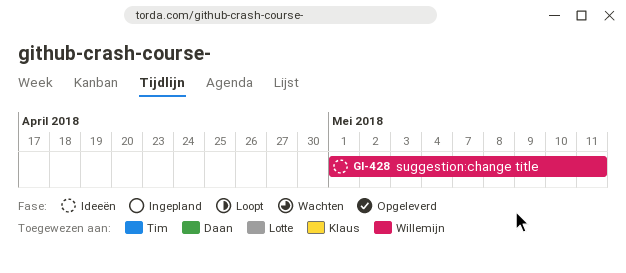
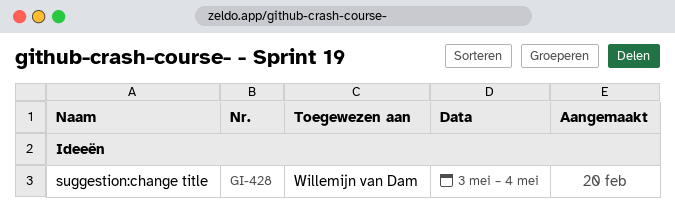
GI-428, start: May 1 -> May 3
GI-428, due: May 11 -> May 4

